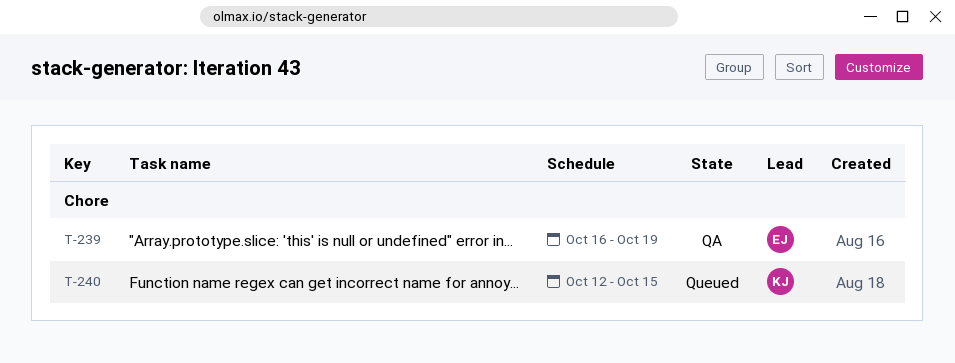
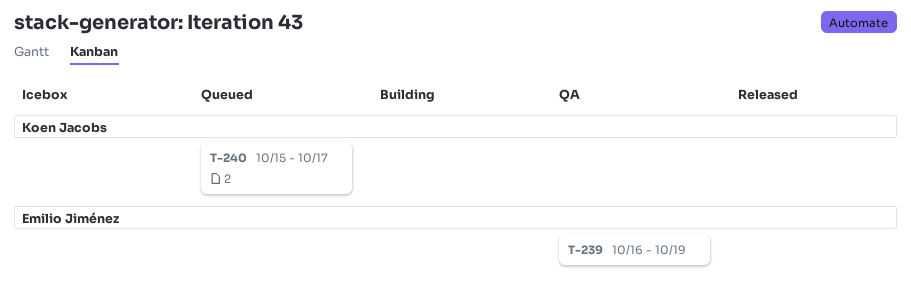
T-240, start: Oct 12 -> Oct 15
T-240, due: Oct 15 -> Oct 17

